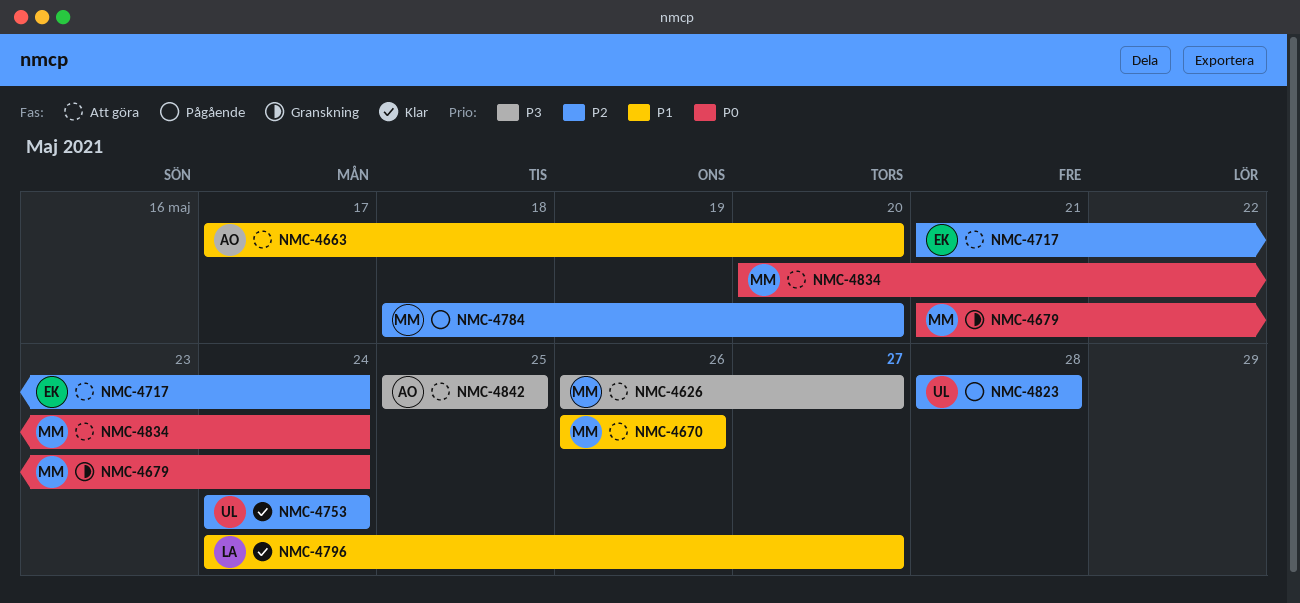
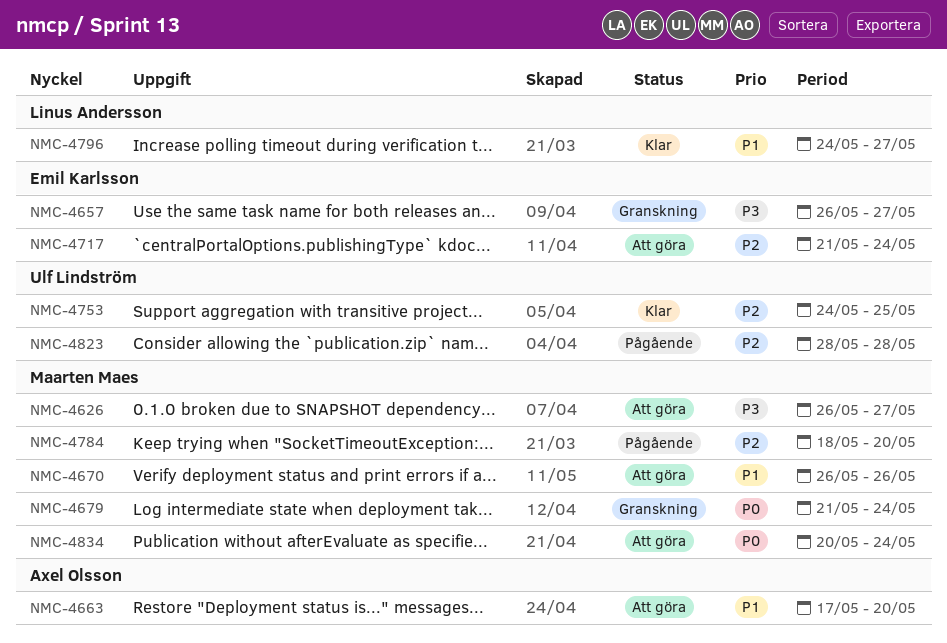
NMC-4657: none -> present
NMC-4753, due: May 24 -> May 25
NMC-4842: present -> none

